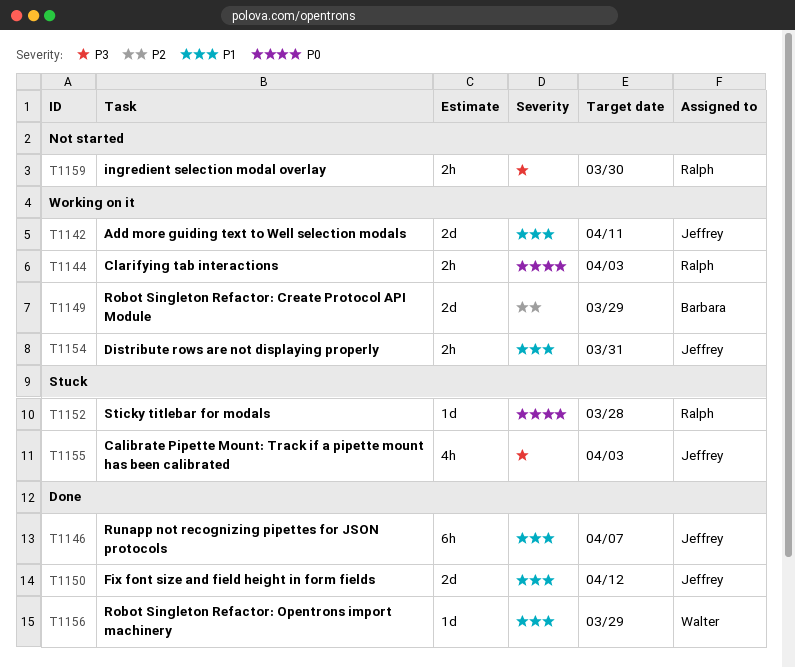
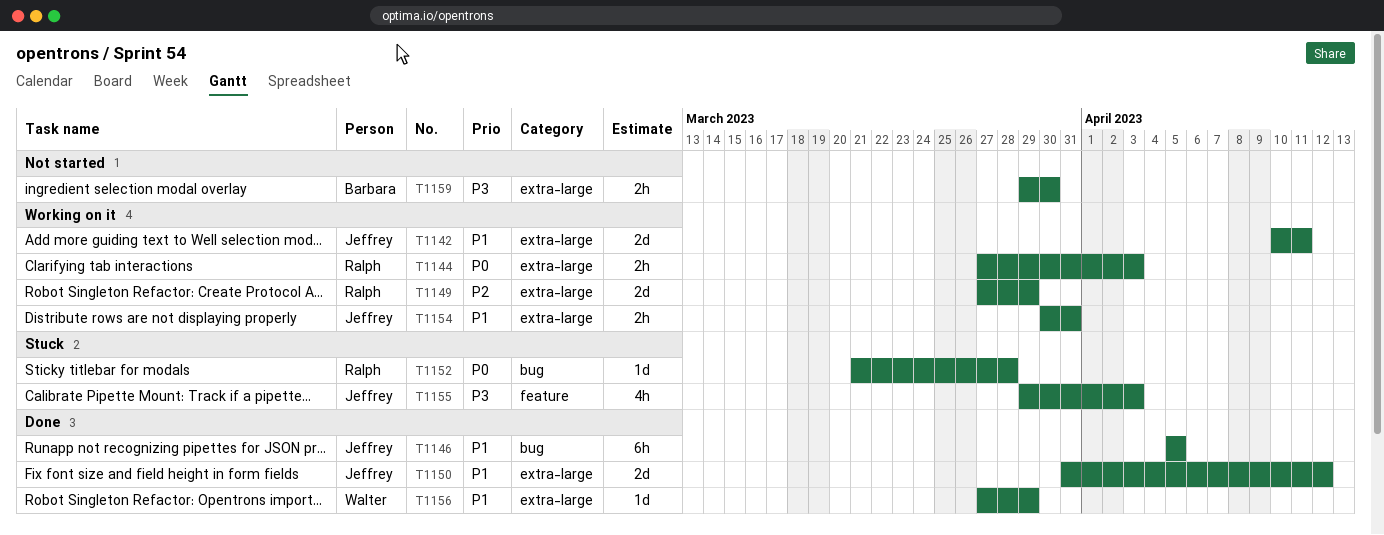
T1146, due: Apr 7 -> Apr 5
T1149, owner: Barbara -> Ralph
T1159, owner: Ralph -> Barbara

